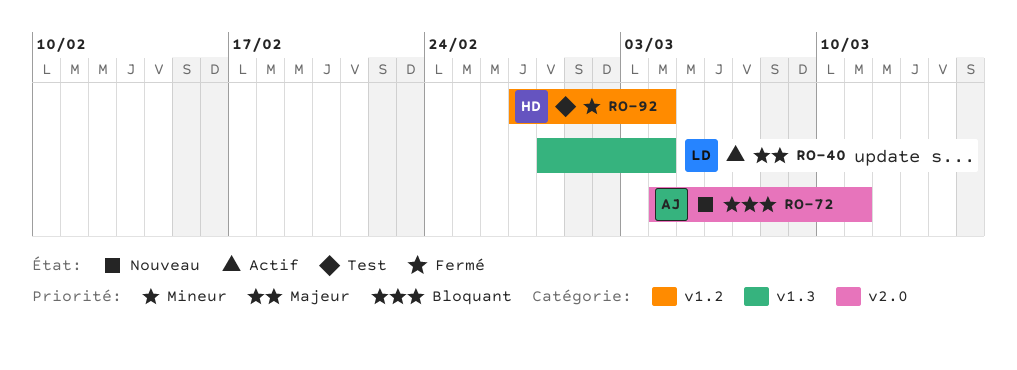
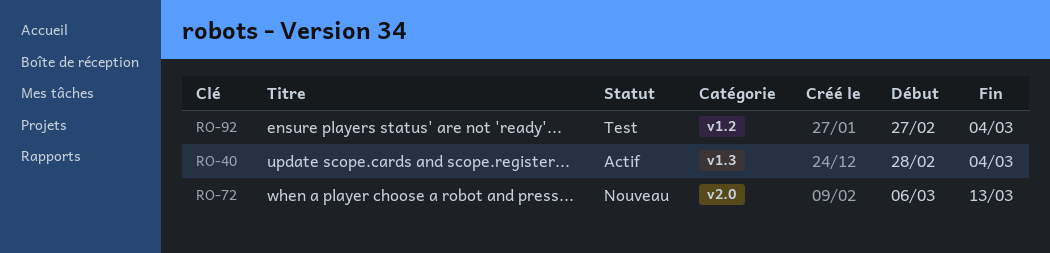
RO-72, start: Mar 4 -> Mar 6
RO-72, due: Mar 11 -> Mar 13

